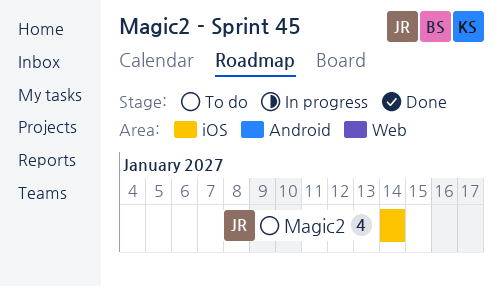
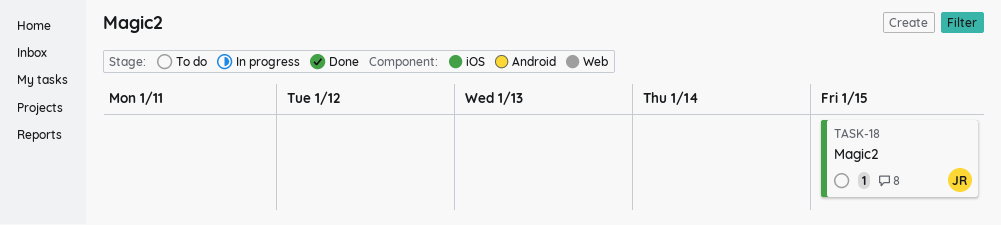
Magic2, estimate: 4 -> 1
Magic2, due: Jan 14 -> Jan 15

